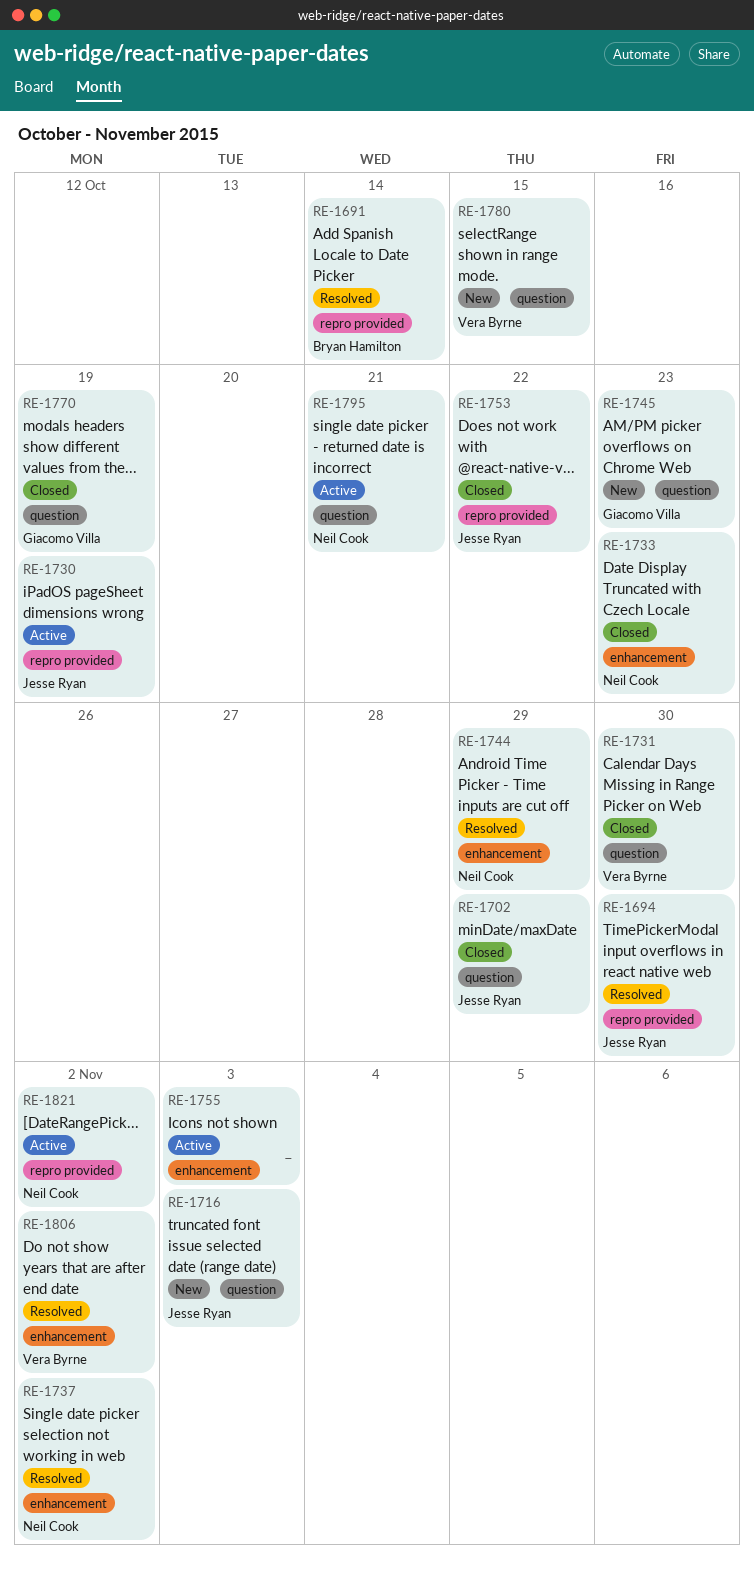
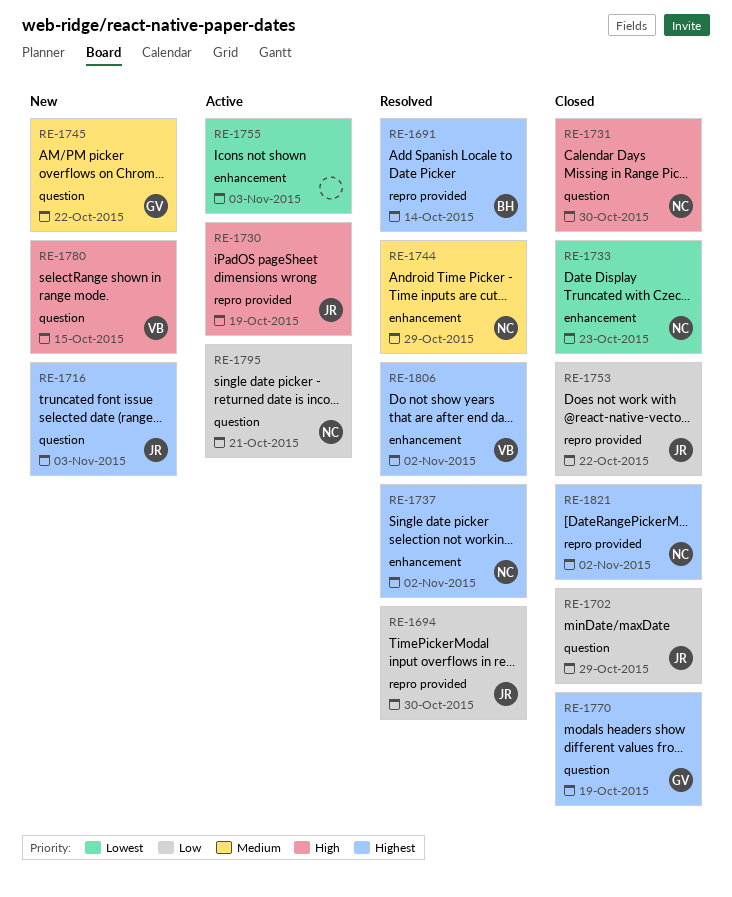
RE-1731, owner: Vera Byrne -> Neil Cook
RE-1745, due: Oct 23 -> Oct 22
RE-1821, status: Active -> Closed

